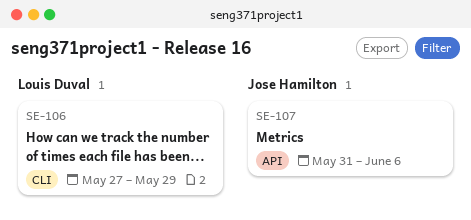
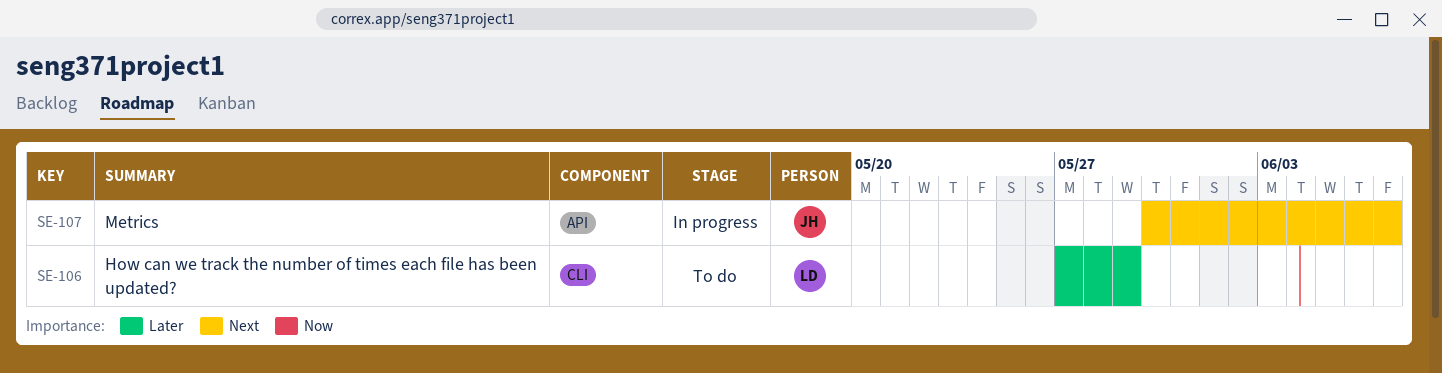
SE-107, start: May 31 -> May 30
SE-107, due: Jun 6 -> Jun 7

